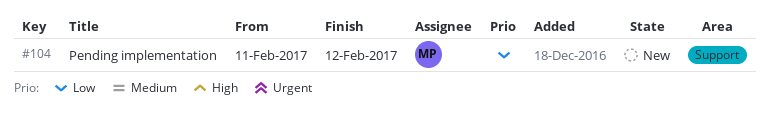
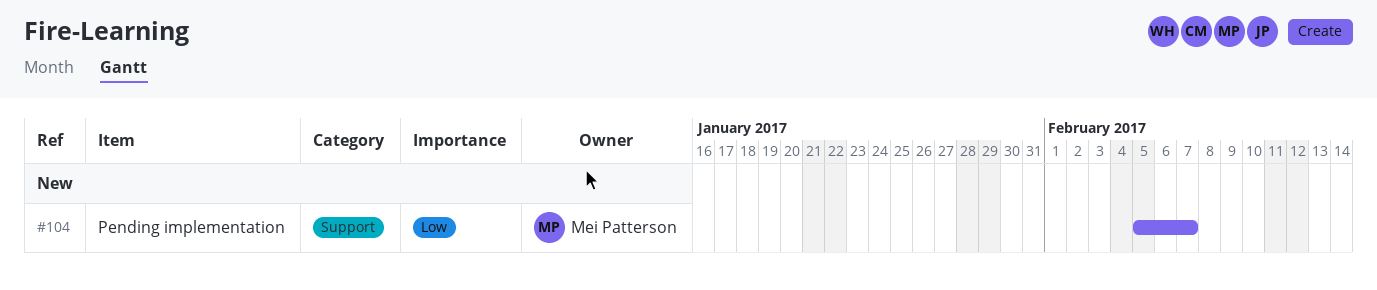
#104, start: Feb 11 -> Feb 5
#104, due: Feb 12 -> Feb 7

